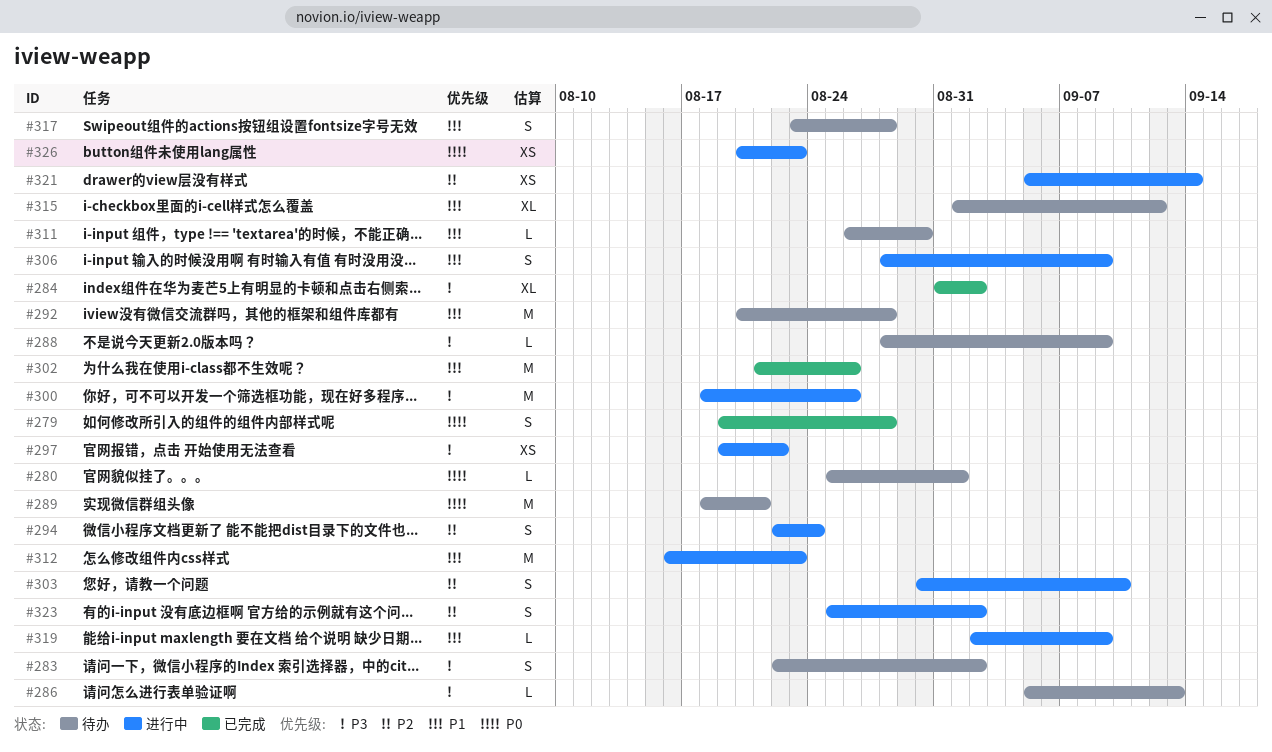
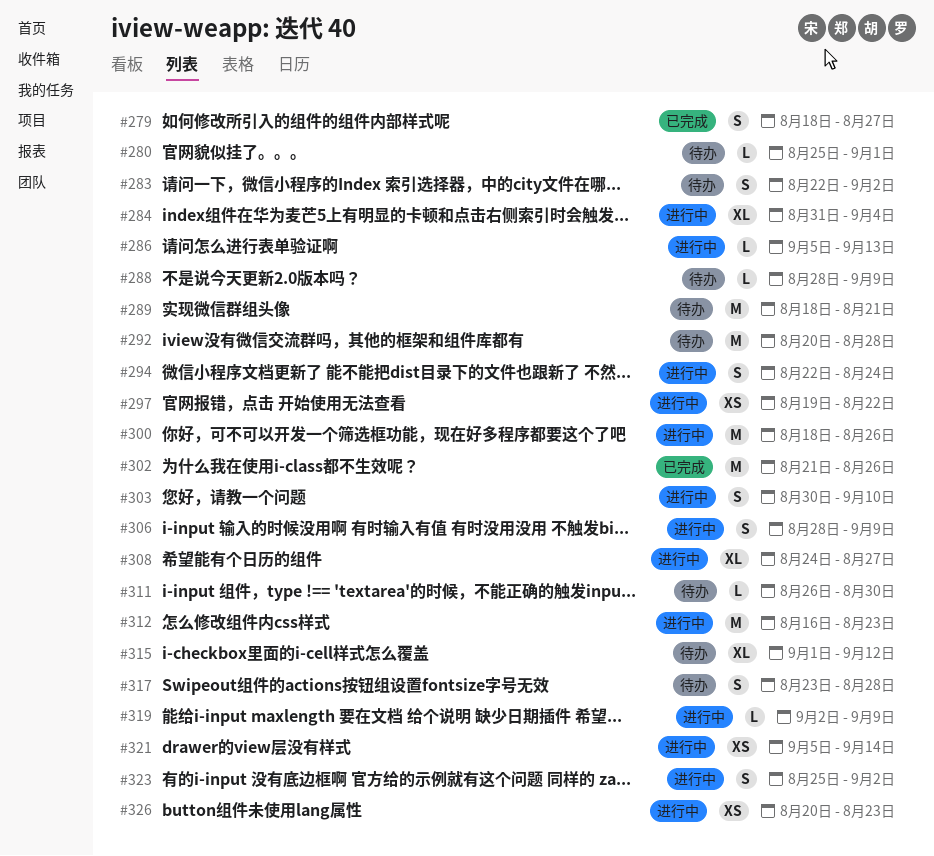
#279, start: Aug 19 -> Aug 18
#279, due: Aug 28 -> Aug 27
#284, status: 已完成 -> 进行中
#284, due: Sep 2 -> Sep 4
#286, status: 待办 -> 进行中
#308: none -> present

